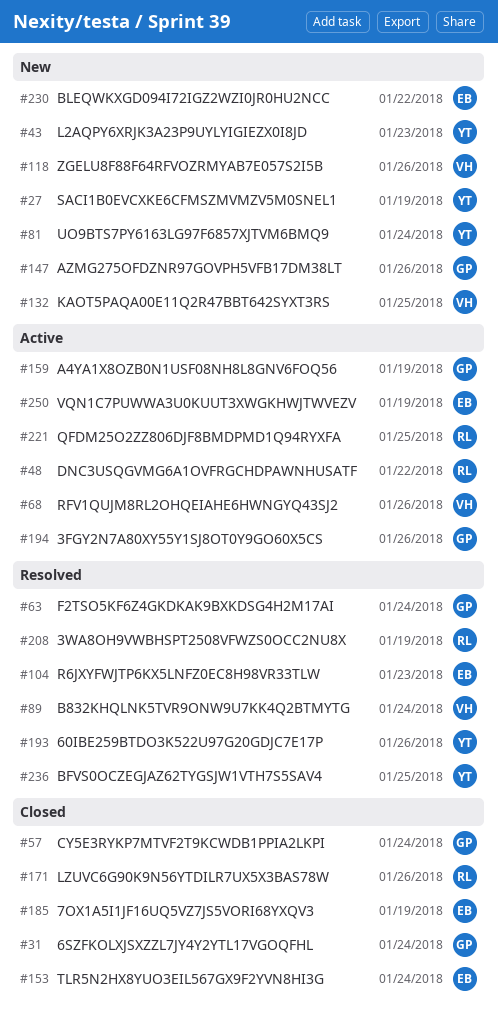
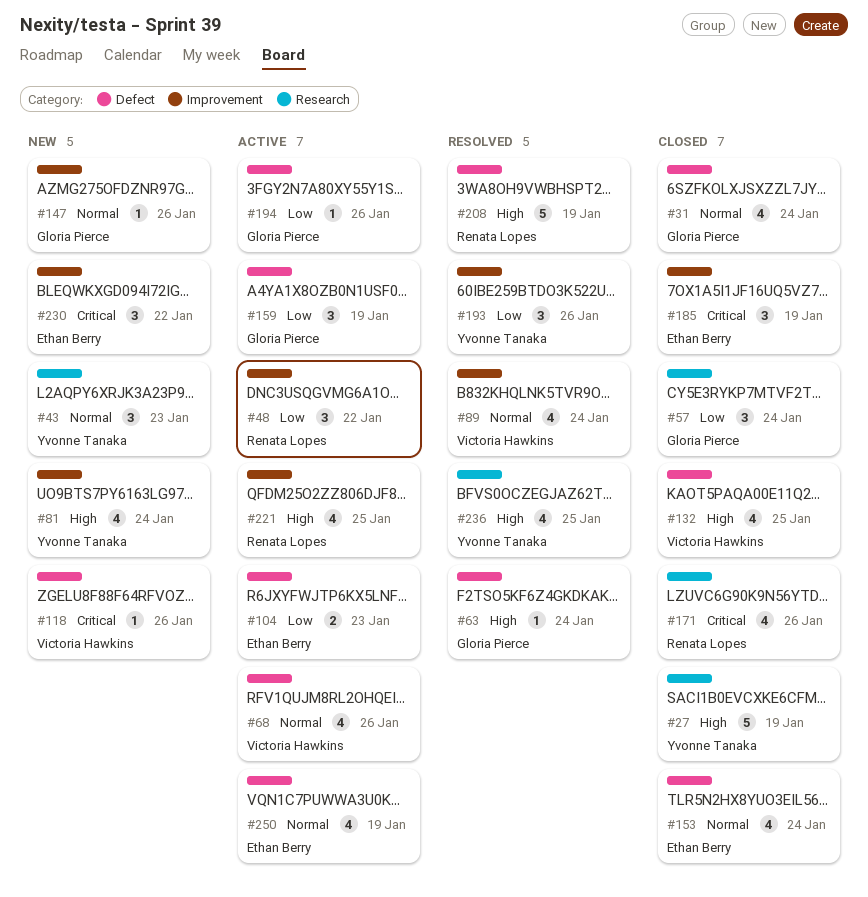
#27, status: New -> Closed
#104, status: Resolved -> Active
#132, status: New -> Closed

